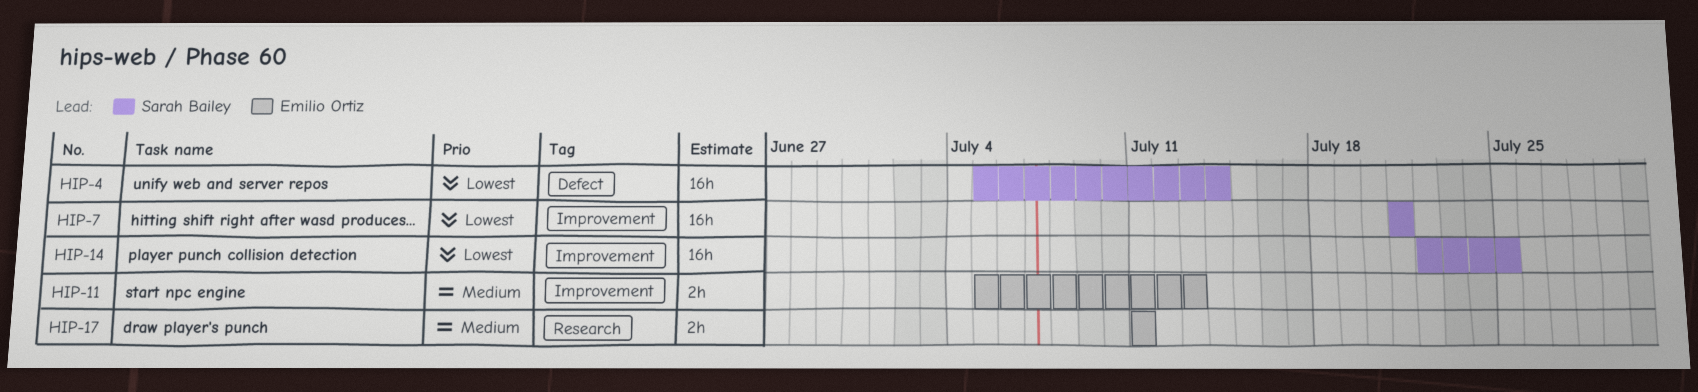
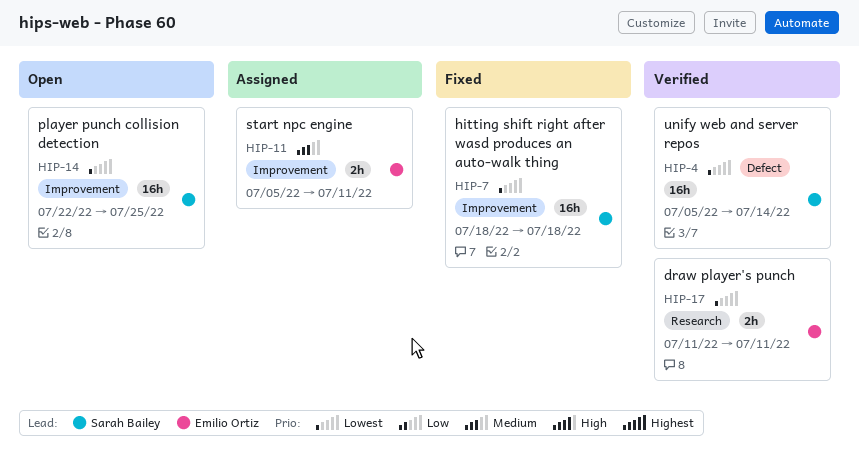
HIP-7, start: Jul 21 -> Jul 18
HIP-7, due: Jul 21 -> Jul 18
HIP-11, due: Jul 13 -> Jul 11
HIP-17, priority: Medium -> Lowest

